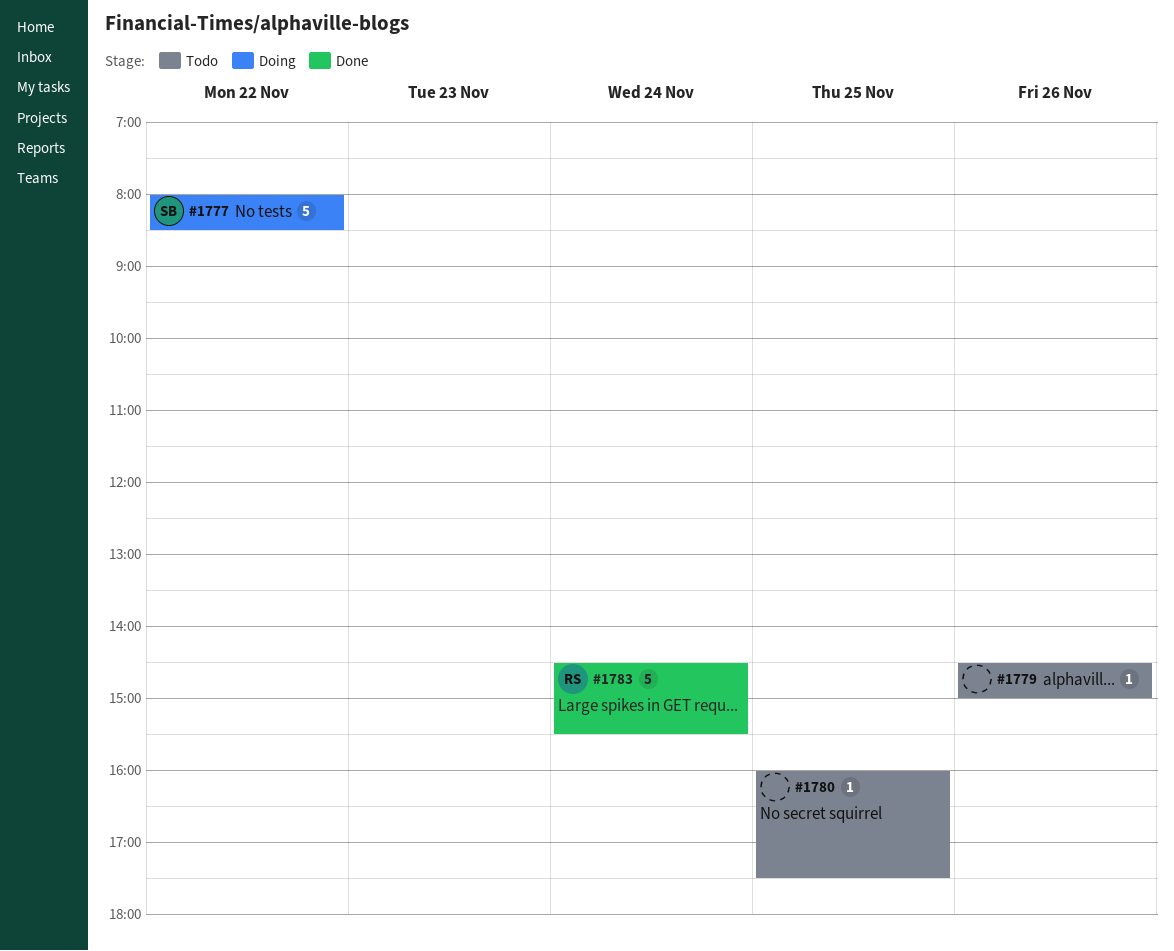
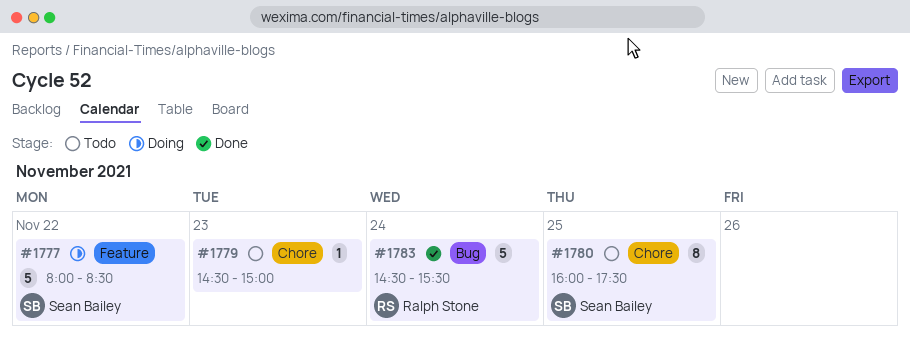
#1779, day: Nov 26 -> Nov 23
#1780, owner: none -> Sean Bailey
#1780, estimate: 1 -> 8

